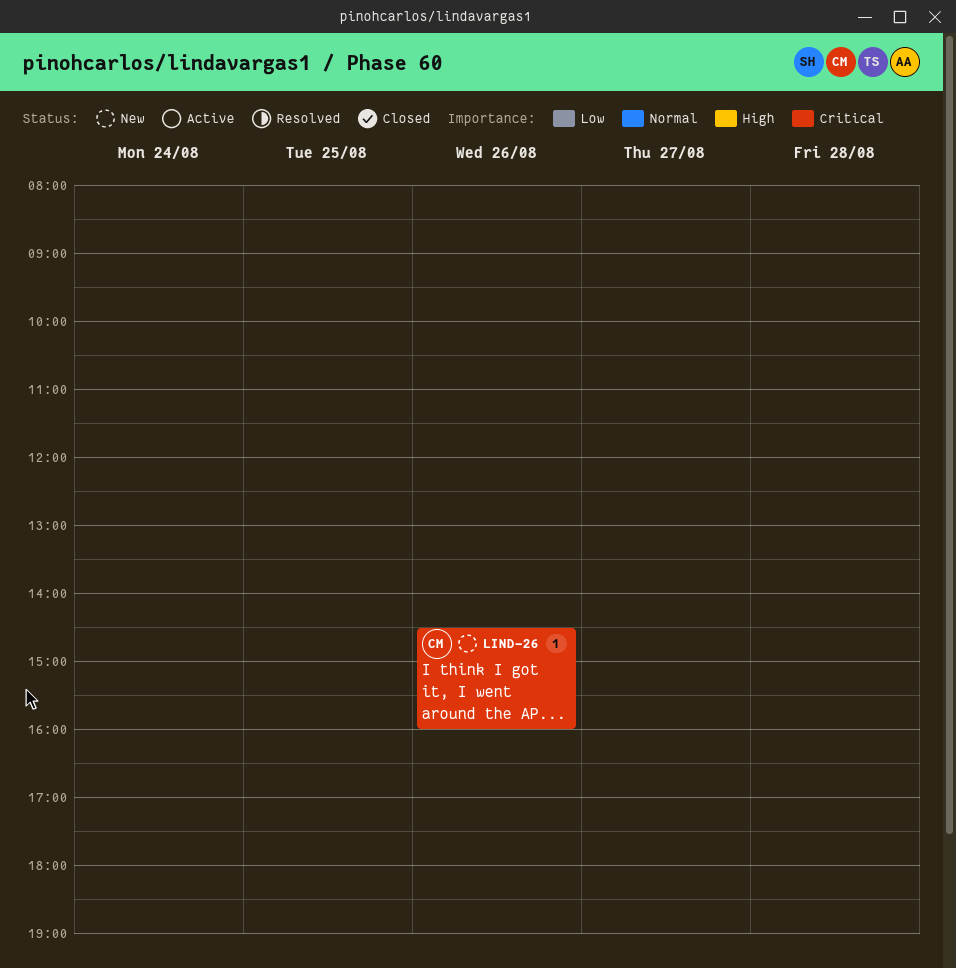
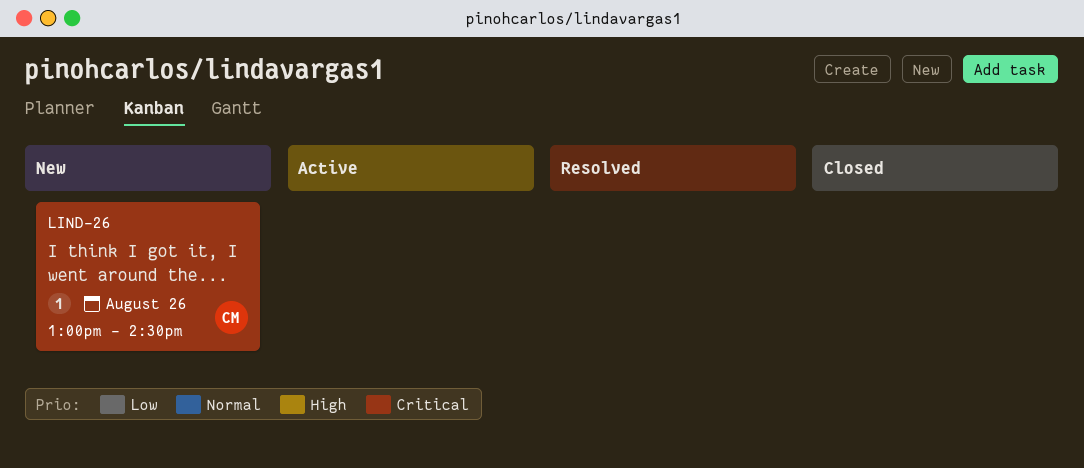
LIND-26, begins: 14:30 -> 13:00
LIND-26, ends: 16:00 -> 14:30

